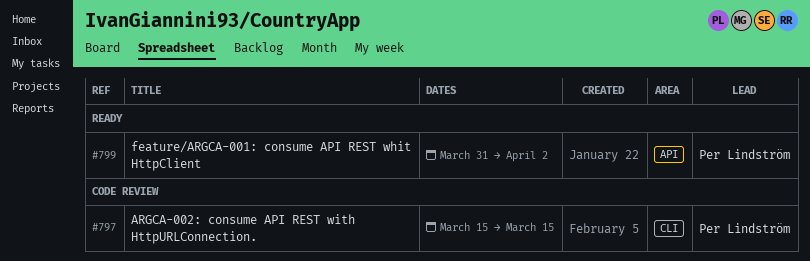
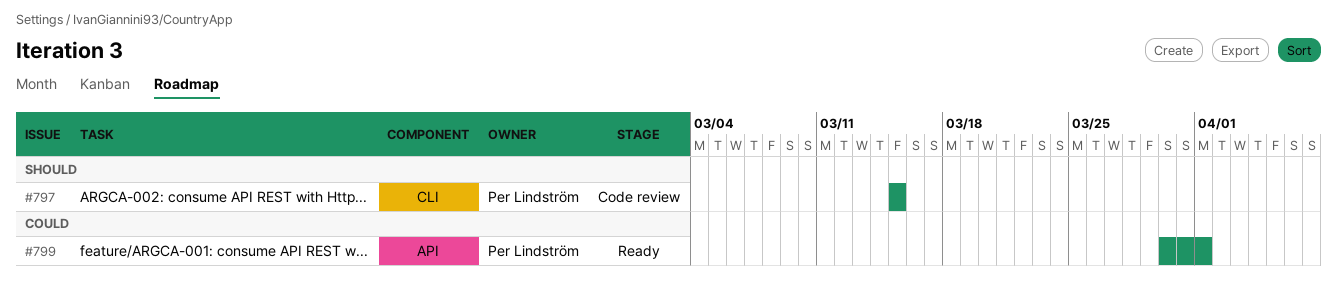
#799, start: Mar 31 -> Mar 30
#799, due: Apr 2 -> Apr 1

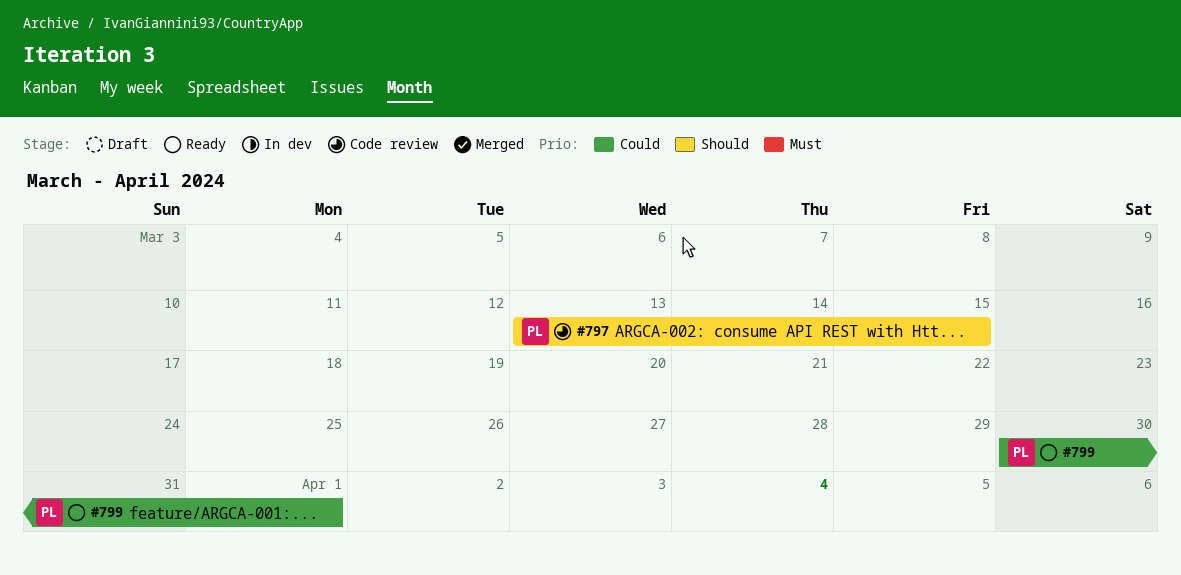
#797, start: Mar 15 -> Mar 13

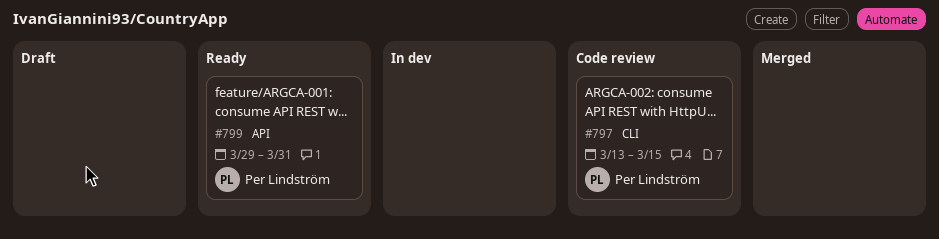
#799, start: Mar 30 -> Mar 29
#799, due: Apr 1 -> Mar 31

